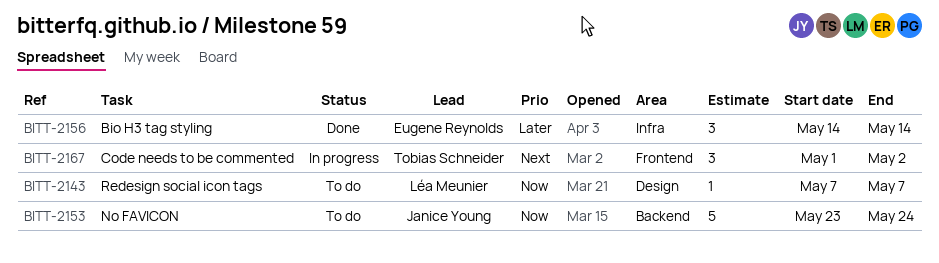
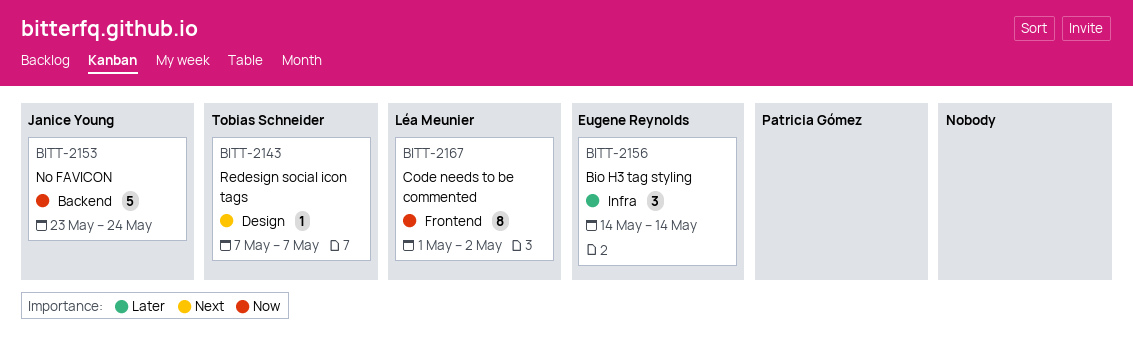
BITT-2143, owner: Léa Meunier -> Tobias Schneider
BITT-2143, priority: Now -> Next
BITT-2167, owner: Tobias Schneider -> Léa Meunier
BITT-2167, priority: Next -> Now
BITT-2167, estimate: 3 -> 8

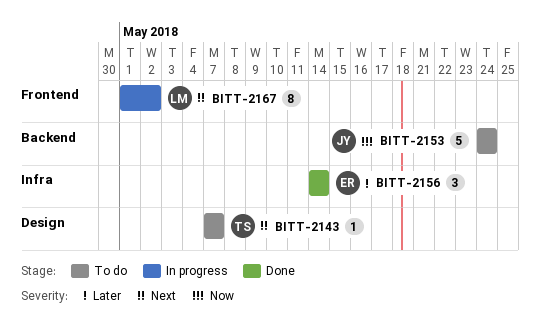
BITT-2153, start: May 23 -> May 24
BITT-2167, priority: Now -> Next

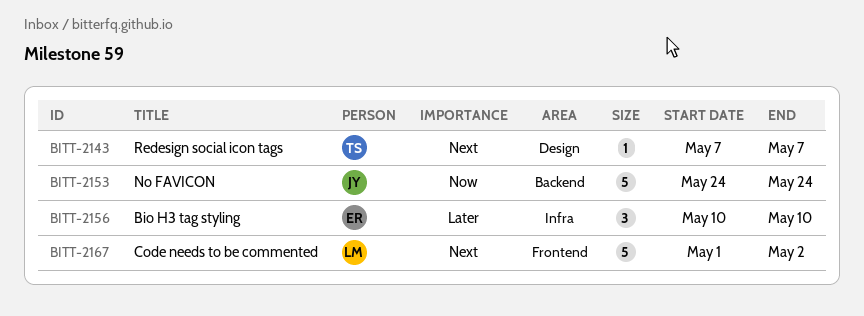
BITT-2156, start: May 14 -> May 10
BITT-2156, due: May 14 -> May 10
BITT-2167, estimate: 8 -> 5

